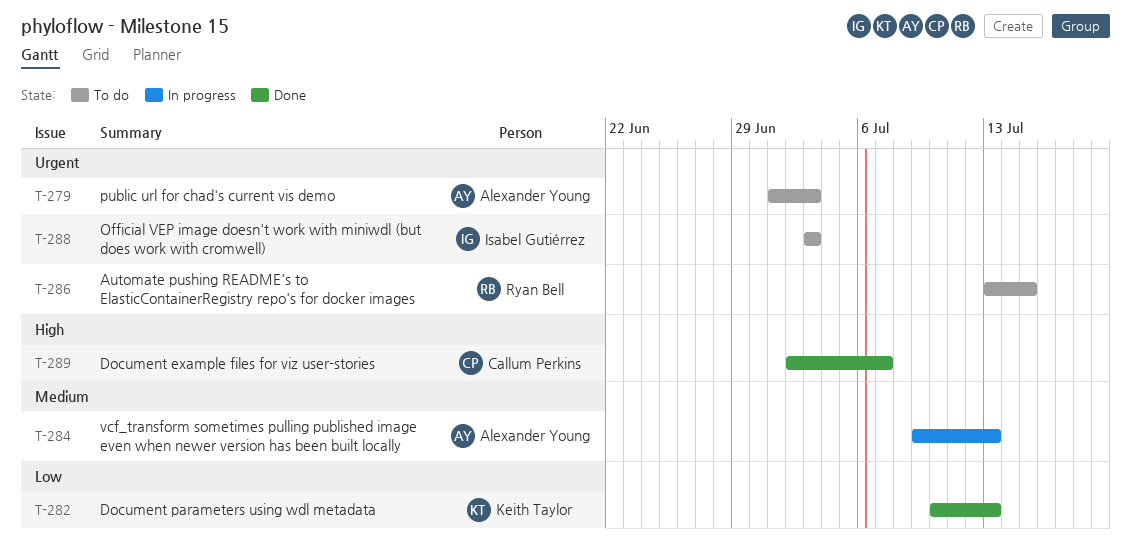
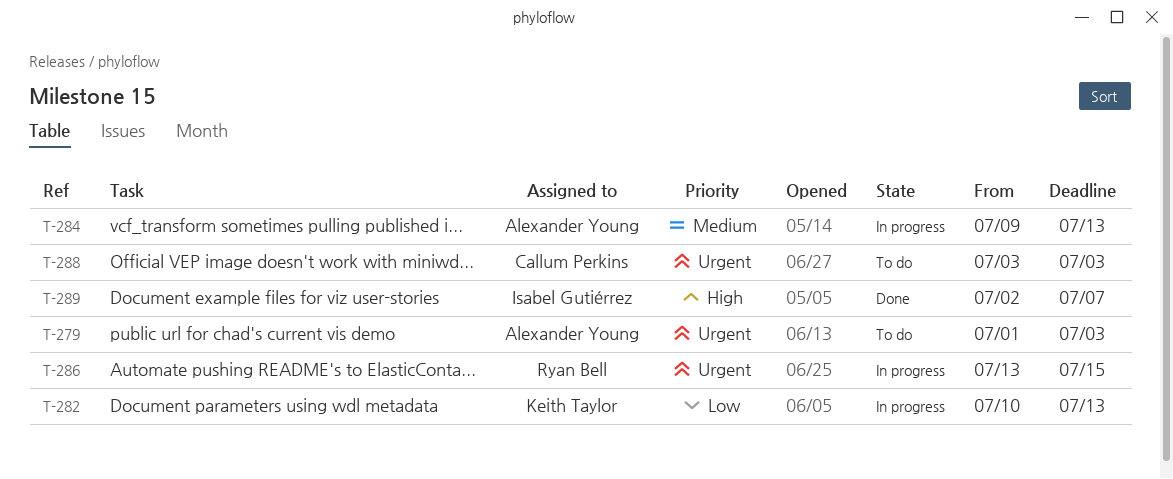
T-282, status: Done -> In progress
T-286, status: To do -> In progress
T-288, owner: Isabel Gutiérrez -> Callum Perkins
T-289, owner: Callum Perkins -> Isabel Gutiérrez

